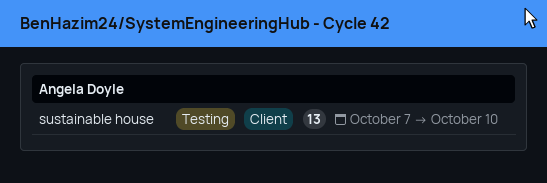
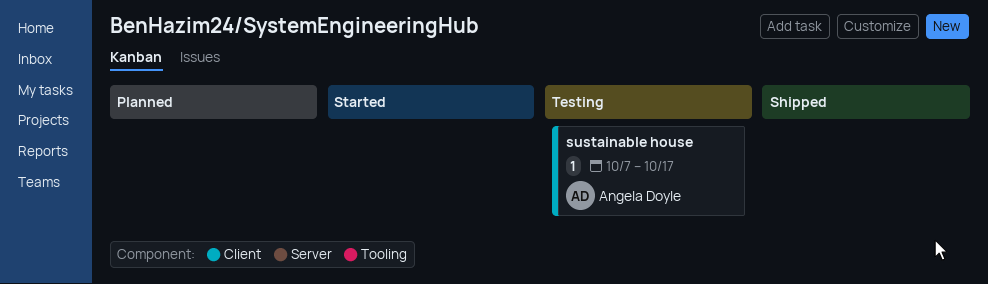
sustainable house, estimate: 13 -> 1
sustainable house, due: Oct 10 -> Oct 17

